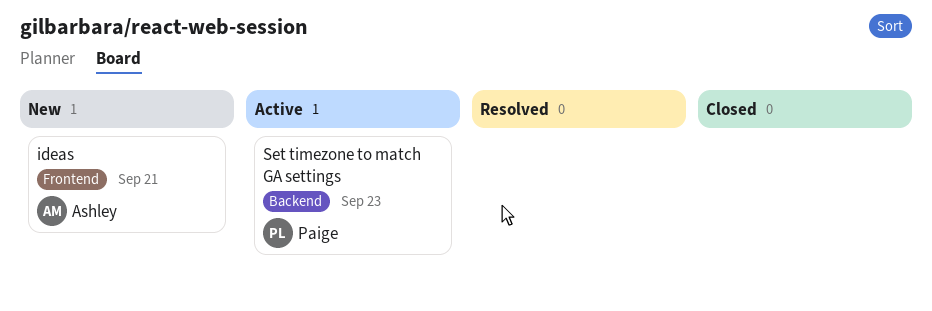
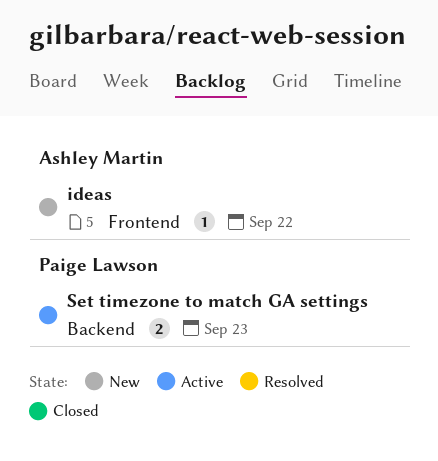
ideas, due: Sep 21 -> Sep 22

